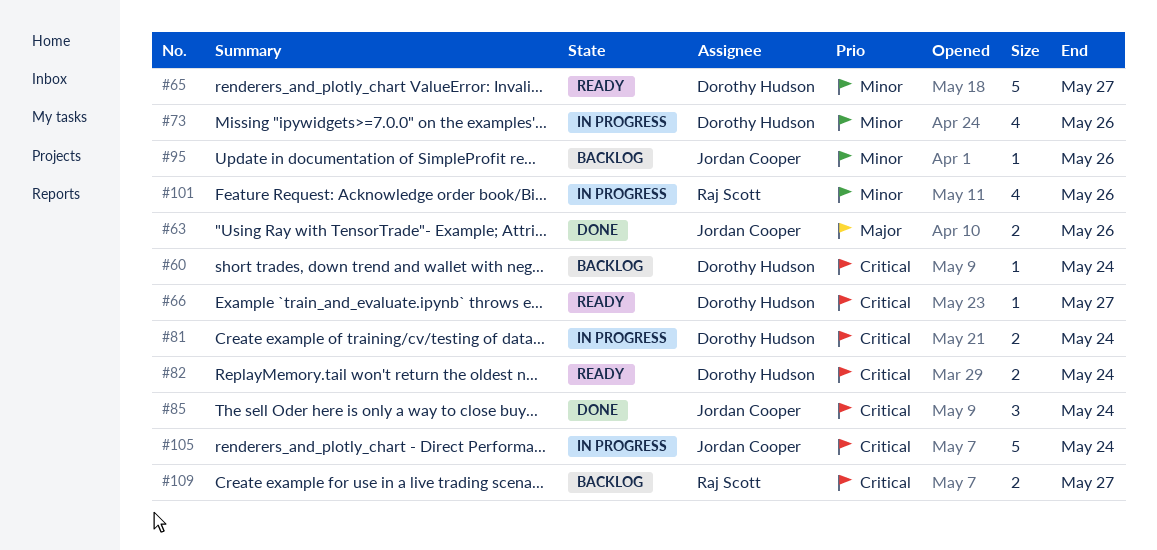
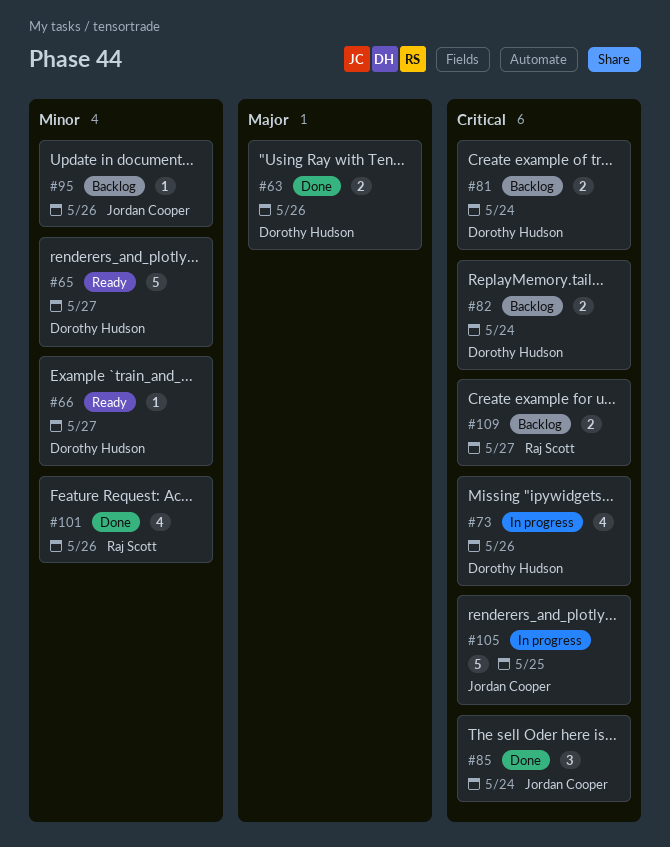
#60: present -> none
#63, owner: Jordan Cooper -> Dorothy Hudson
#66, priority: Critical -> Minor
#73, priority: Minor -> Critical
#81, status: In progress -> Backlog
#82, status: Ready -> Backlog
#101, status: In progress -> Done
#105, due: May 24 -> May 25

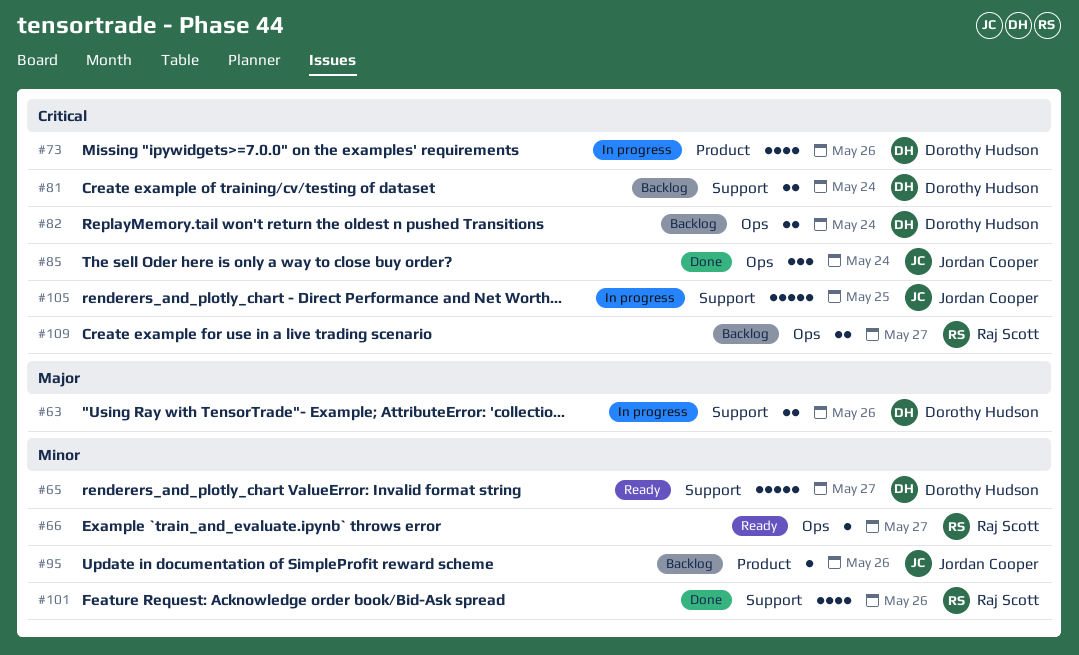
#63, status: Done -> In progress
#66, owner: Dorothy Hudson -> Raj Scott

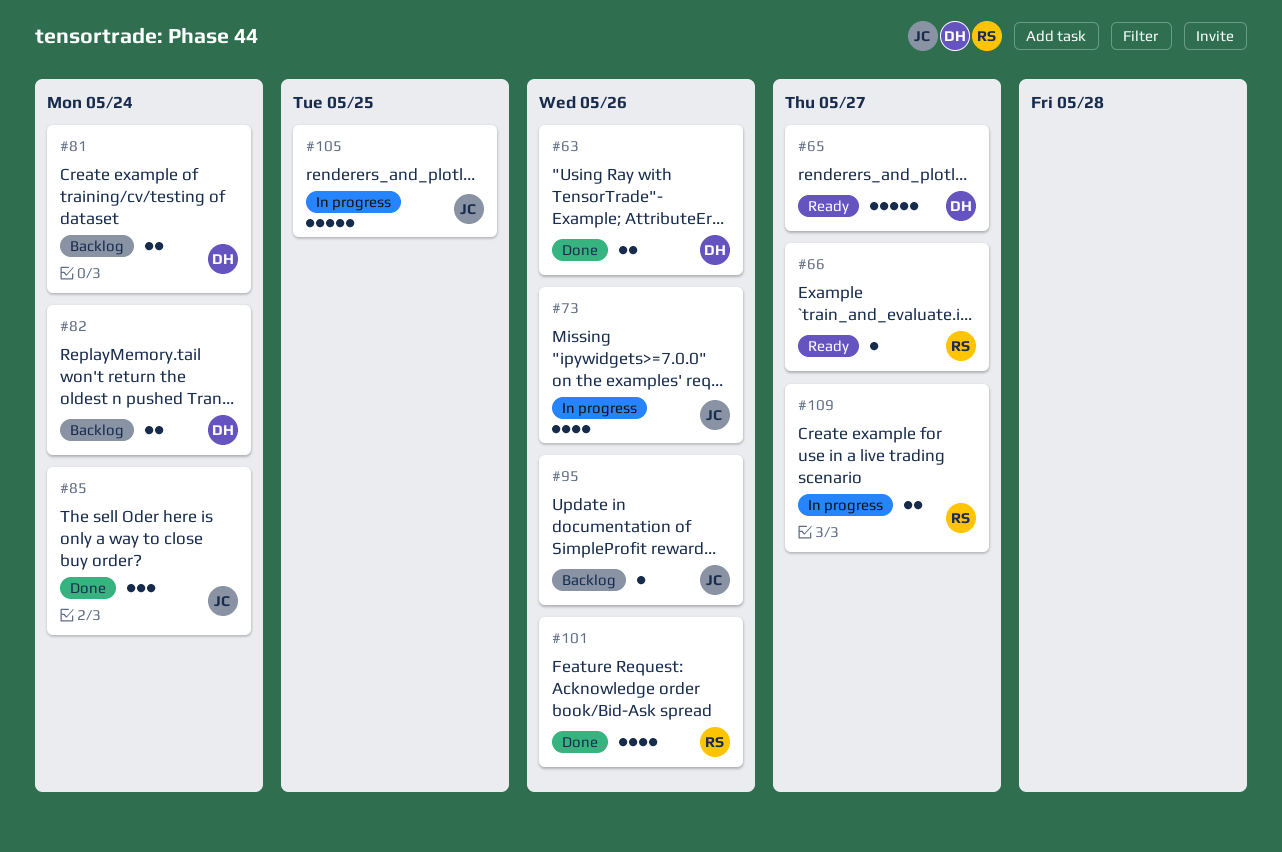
#63, status: In progress -> Done
#73, owner: Dorothy Hudson -> Jordan Cooper
#109, status: Backlog -> In progress

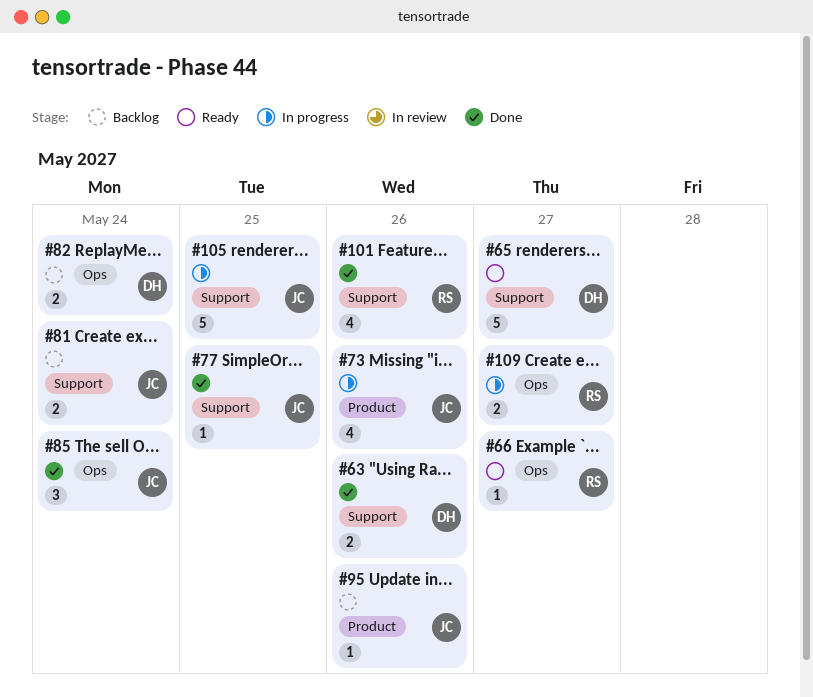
#77: none -> present
#81, owner: DH -> JC

